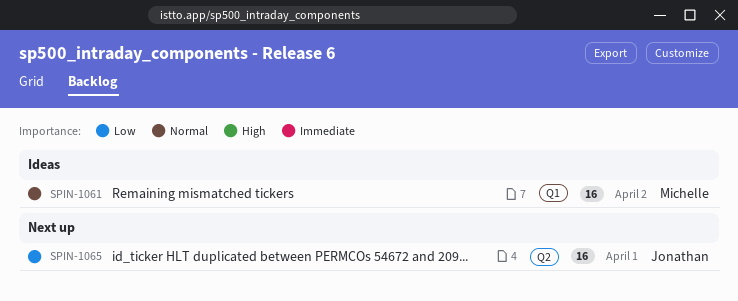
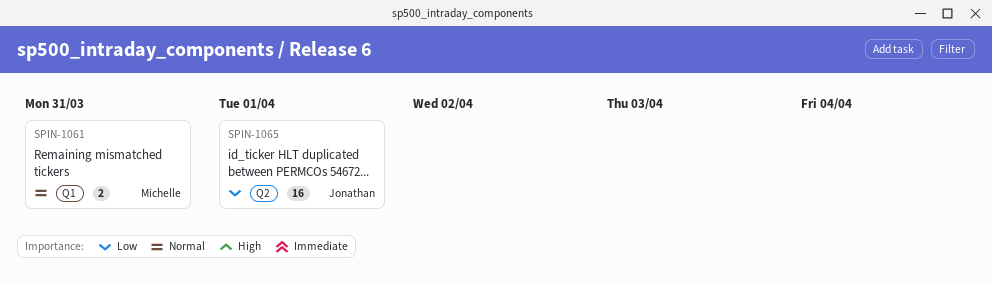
SPIN-1061, estimate: 16 -> 2
SPIN-1061, due: Apr 2 -> Mar 31

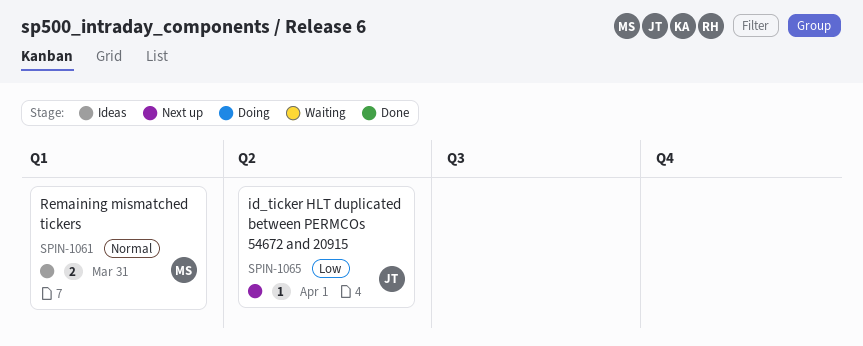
SPIN-1065, estimate: 16 -> 1

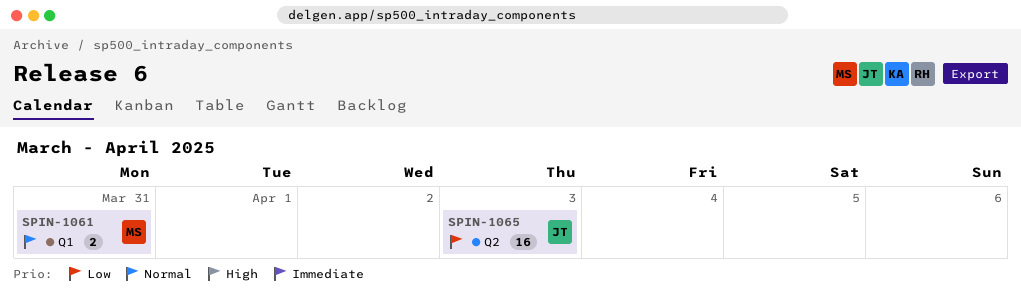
SPIN-1065, estimate: 1 -> 16
SPIN-1065, due: Apr 1 -> Apr 3

